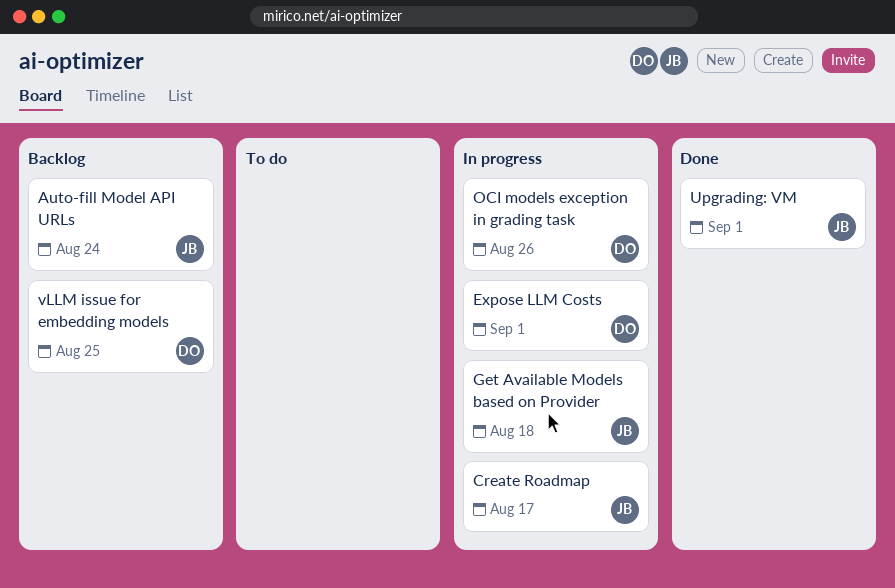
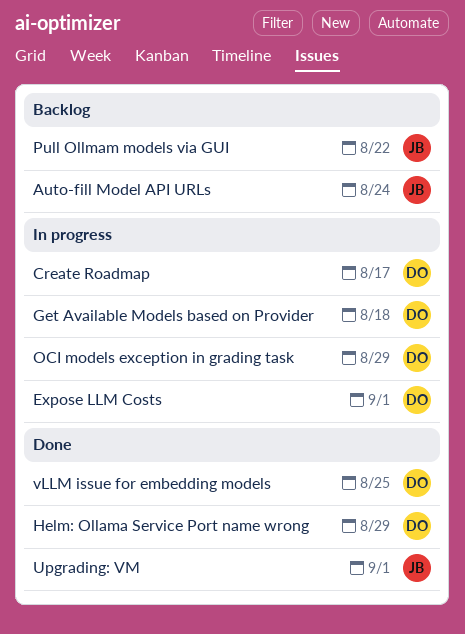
Create Roadmap, owner: JB -> DO
Get Available Models based on Provider, owner: JB -> DO
Helm: Ollama Service Port name wrong: none -> present
OCI models exception in grading task, due: Aug 26 -> Aug 29
Pull Ollmam models via GUI: none -> present
vLLM issue for embedding models, status: Backlog -> Done

